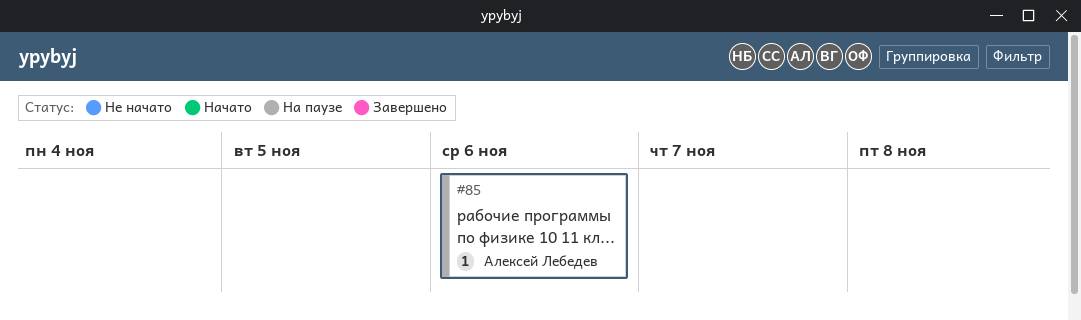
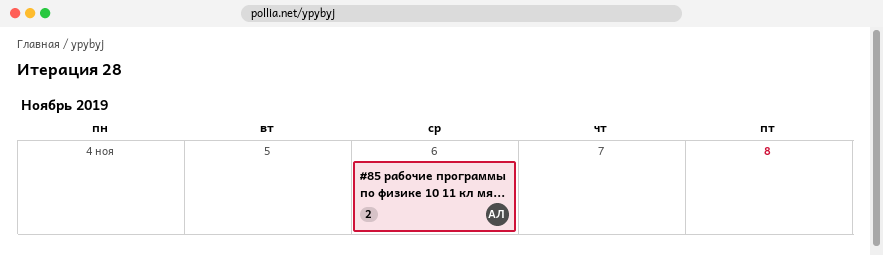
#85, estimate: 1 -> 2

